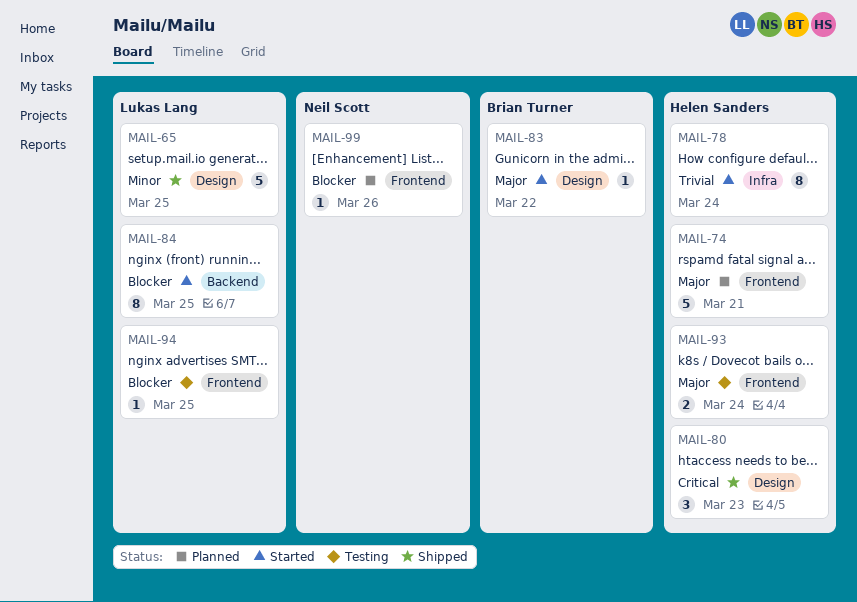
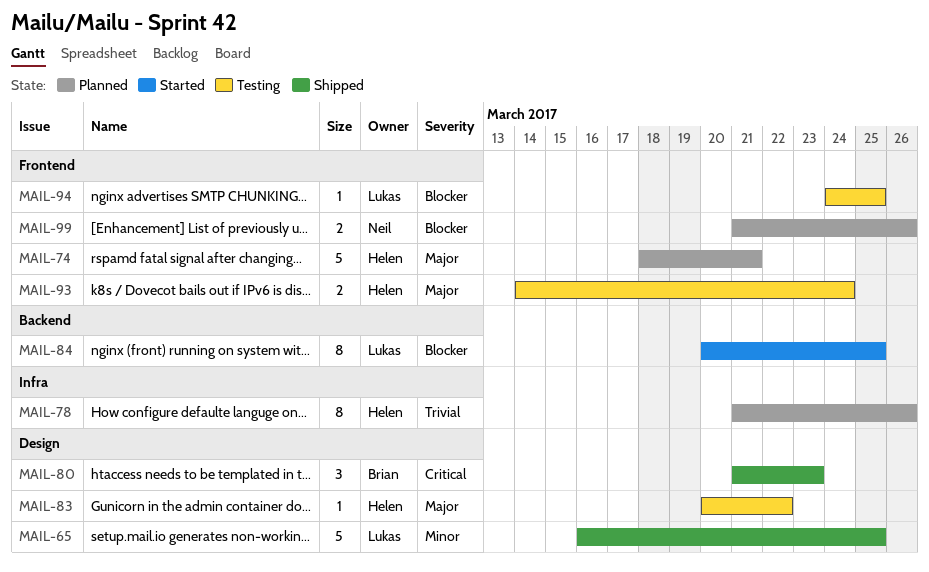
MAIL-78, status: Started -> Planned
MAIL-78, due: Mar 24 -> Mar 26
MAIL-80, owner: Helen Sanders -> Brian Turner
MAIL-83, status: Started -> Testing
MAIL-83, owner: Brian Turner -> Helen Sanders
MAIL-99, estimate: 1 -> 2

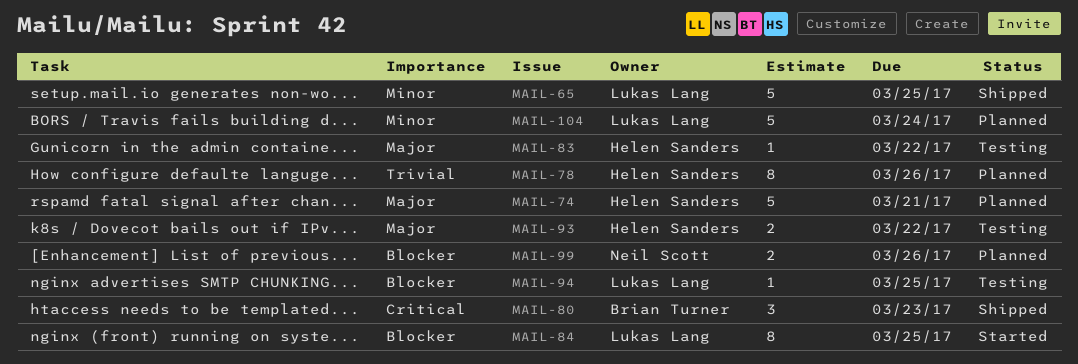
MAIL-93, due: Mar 24 -> Mar 22
MAIL-104: none -> present

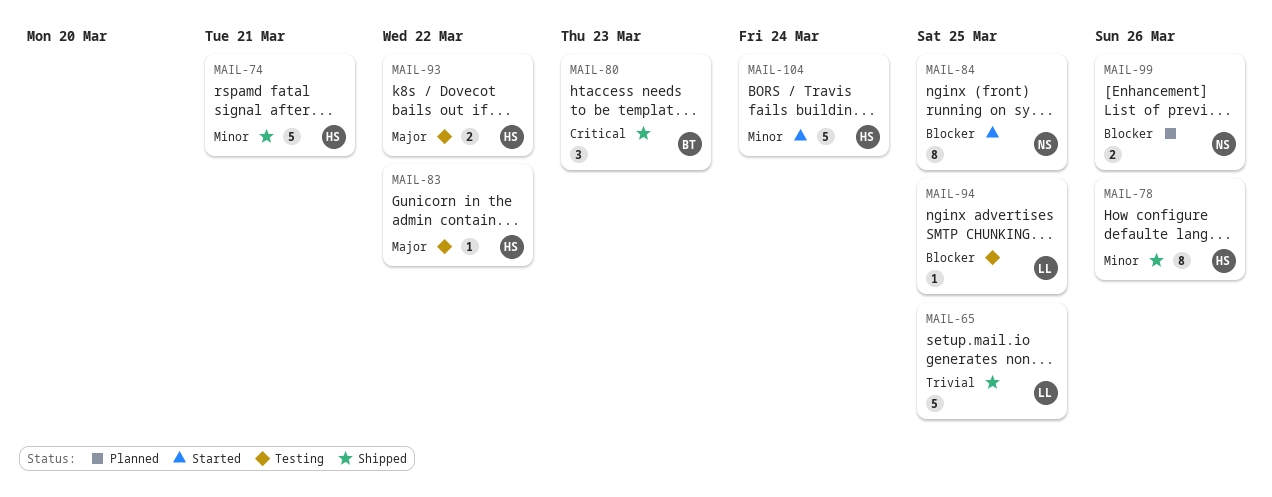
MAIL-65, priority: Minor -> Trivial
MAIL-74, status: Planned -> Shipped
MAIL-74, priority: Major -> Minor
MAIL-78, status: Planned -> Shipped
MAIL-78, priority: Trivial -> Minor
MAIL-84, owner: Lukas Lang -> Neil Scott
MAIL-104, status: Planned -> Started
MAIL-104, owner: Lukas Lang -> Helen Sanders

